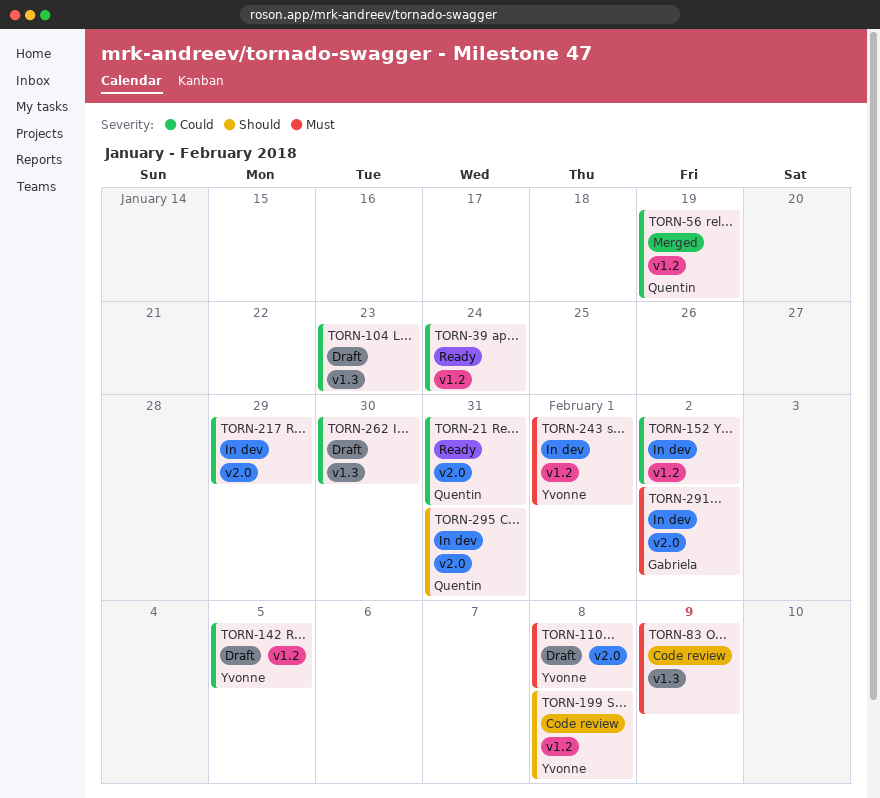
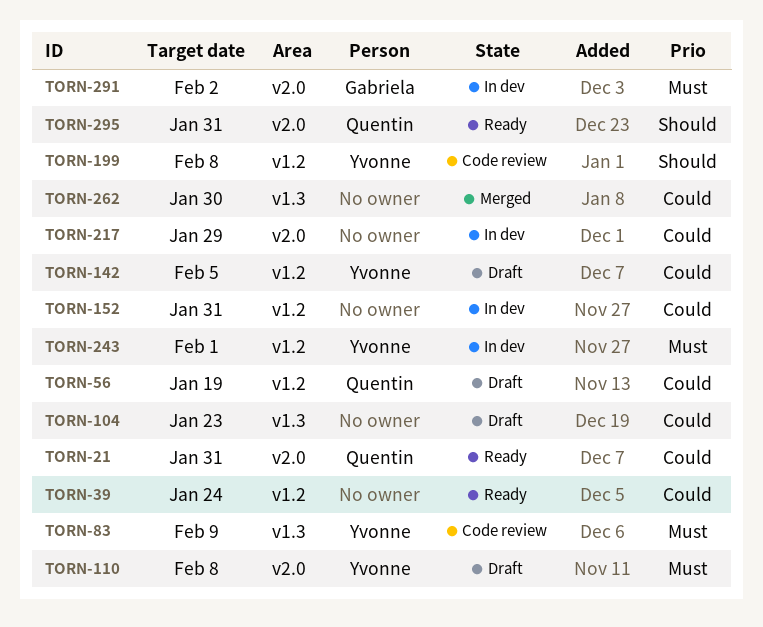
TORN-56, status: Merged -> Draft
TORN-83, owner: none -> Yvonne
TORN-152, due: Feb 2 -> Jan 31
TORN-262, status: Draft -> Merged
TORN-295, status: In dev -> Ready

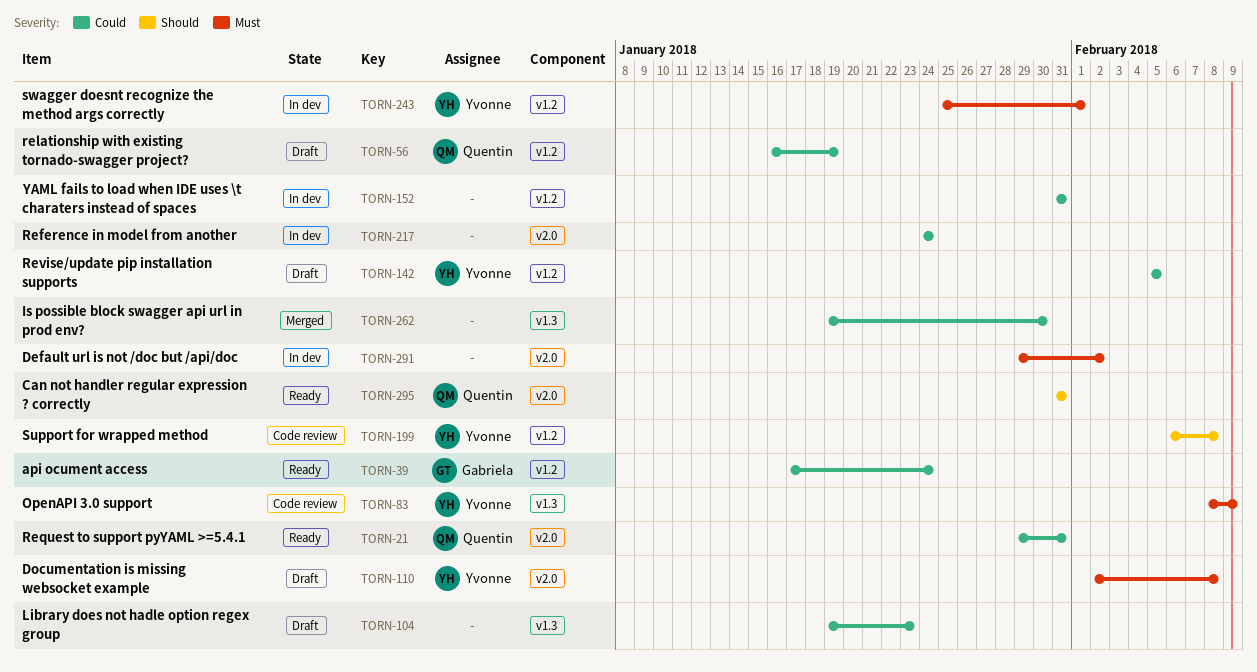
TORN-39, owner: none -> Gabriela
TORN-217, due: Jan 29 -> Jan 24
TORN-291, owner: Gabriela -> none

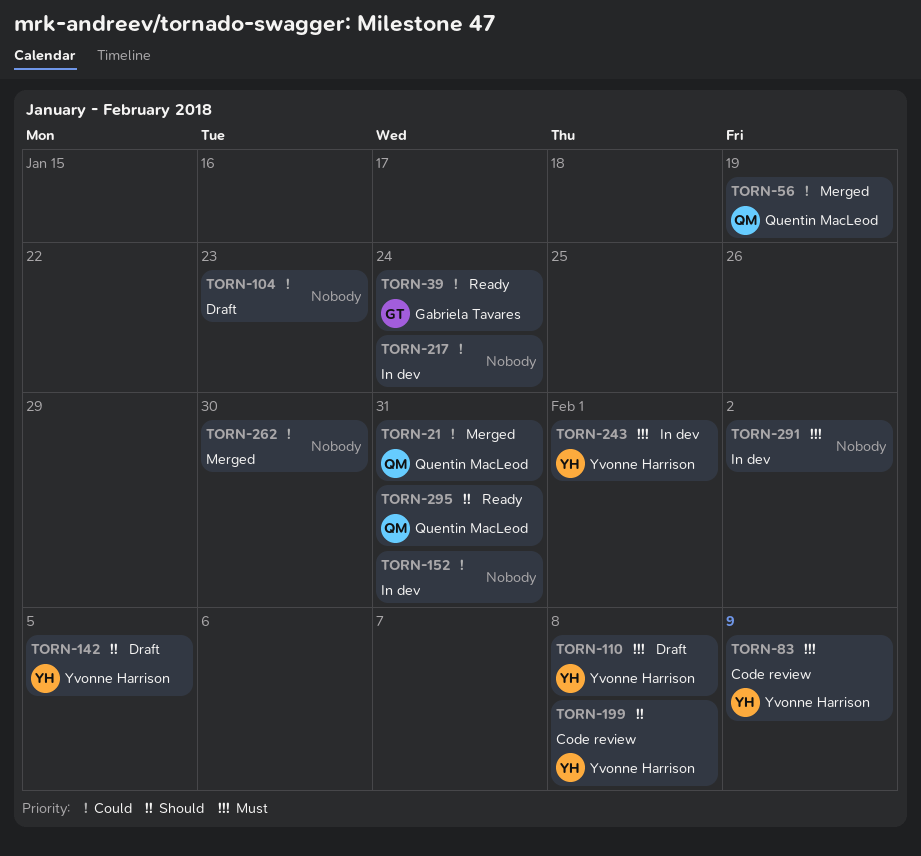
TORN-21, status: Ready -> Merged
TORN-56, status: Draft -> Merged
TORN-142, priority: Could -> Should

